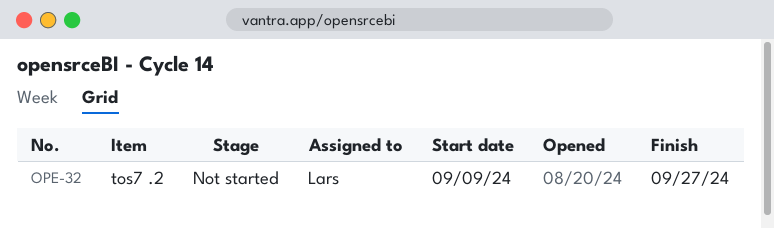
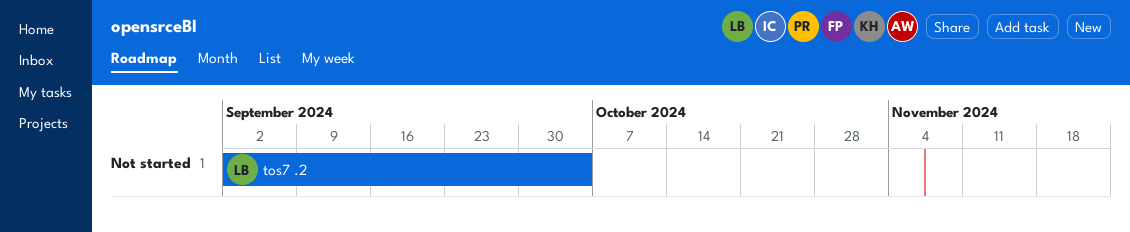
tos7 .2, start: Sep 9 -> Sep 2
tos7 .2, due: Sep 27 -> Oct 4

